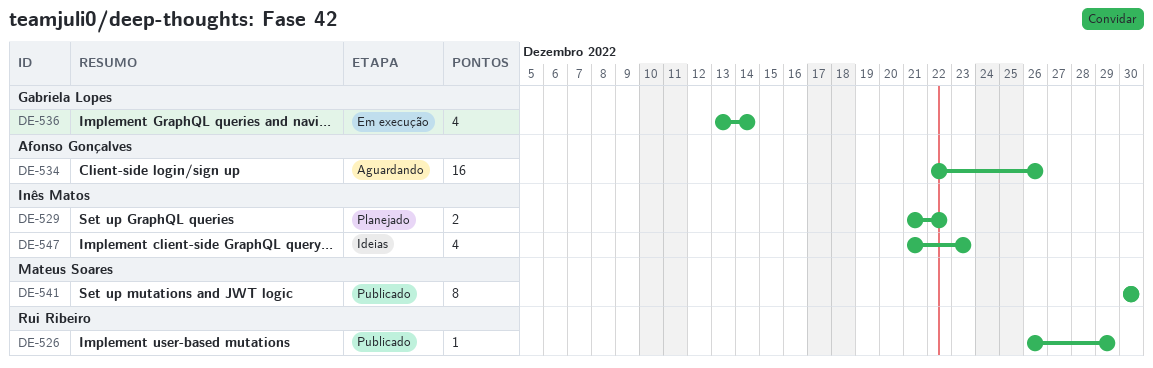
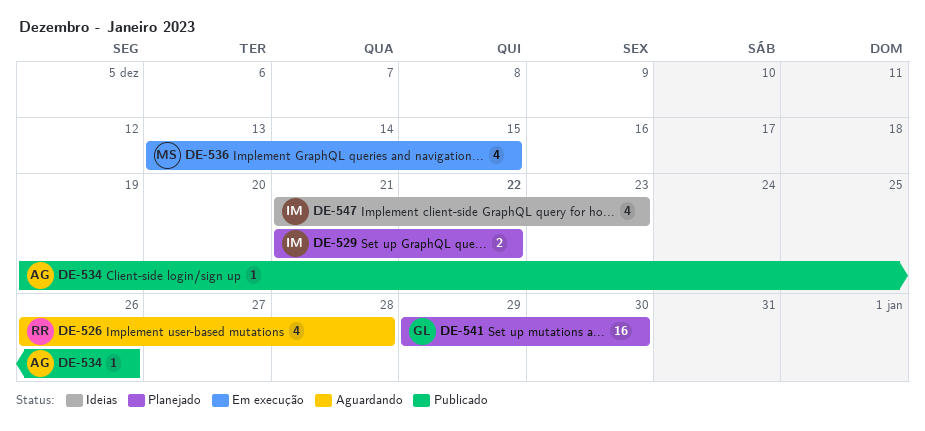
DE-526, status: Publicado -> Aguardando
DE-526, estimate: 1 -> 4
DE-526, due: Dec 29 -> Dec 28
DE-534, status: Aguardando -> Publicado
DE-534, estimate: 16 -> 1
DE-534, start: Dec 22 -> Dec 19
DE-536, owner: Gabriela Lopes -> Mateus Soares
DE-536, due: Dec 14 -> Dec 15
DE-541, status: Publicado -> Planejado
DE-541, owner: Mateus Soares -> Gabriela Lopes
DE-541, estimate: 8 -> 16
DE-541, start: Dec 30 -> Dec 29

